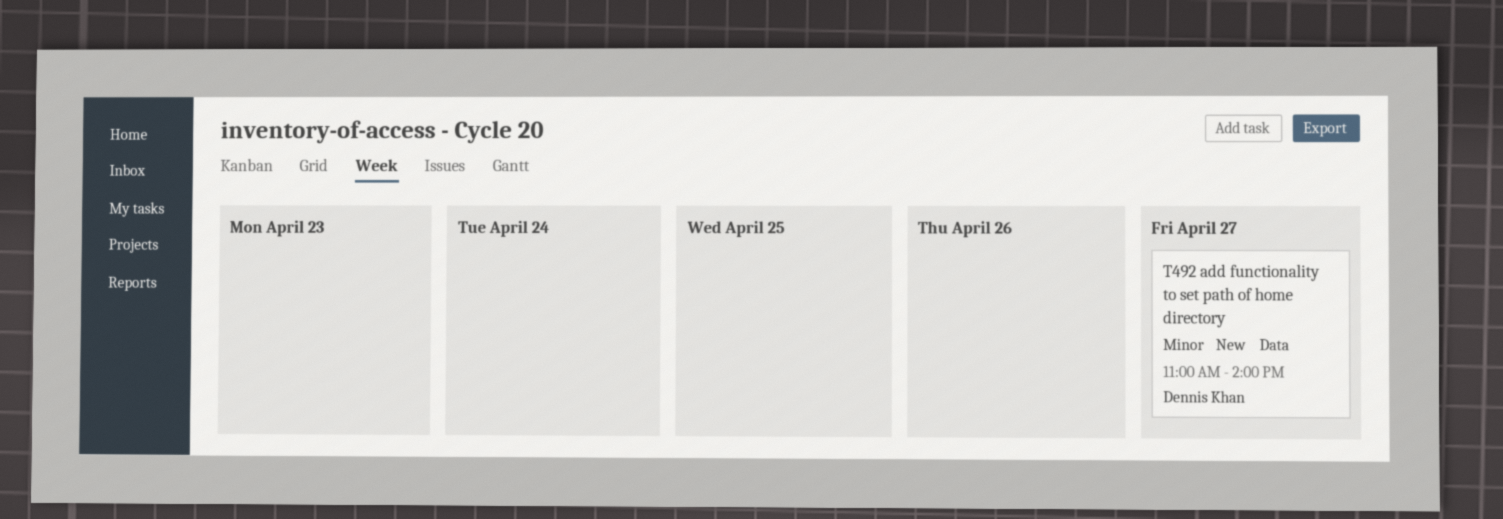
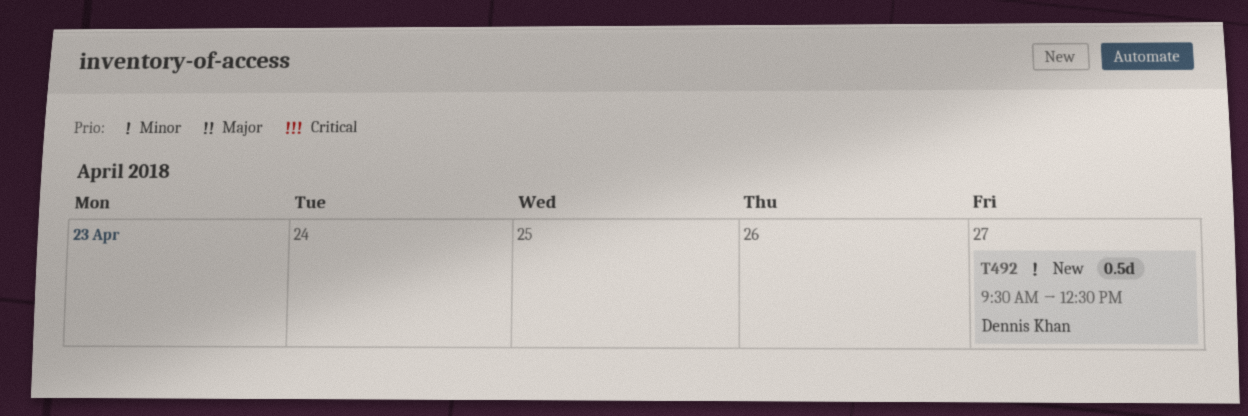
T492, begins: 11:00 -> 09:30
T492, ends: 14:00 -> 12:30

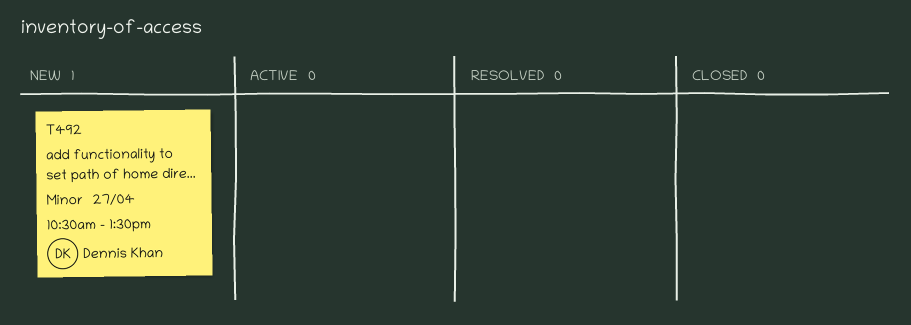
T492, begins: 09:30 -> 10:30
T492, ends: 12:30 -> 13:30

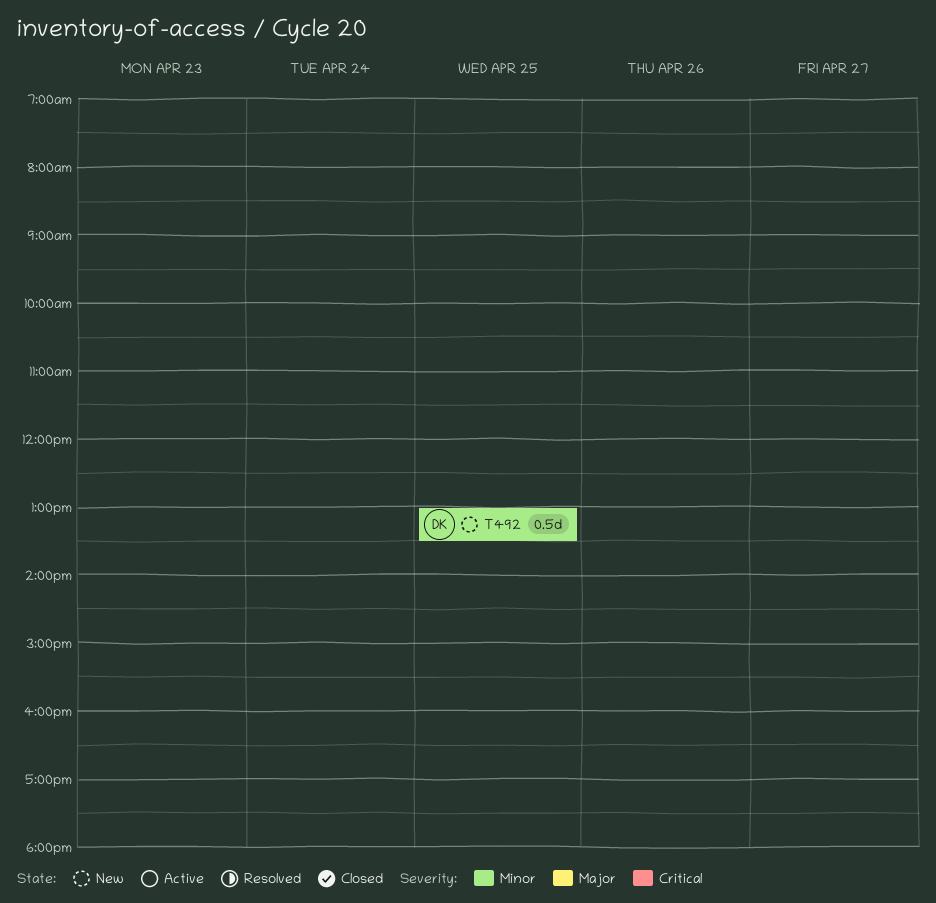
T492, day: Apr 27 -> Apr 25
T492, begins: 10:30 -> 13:00

